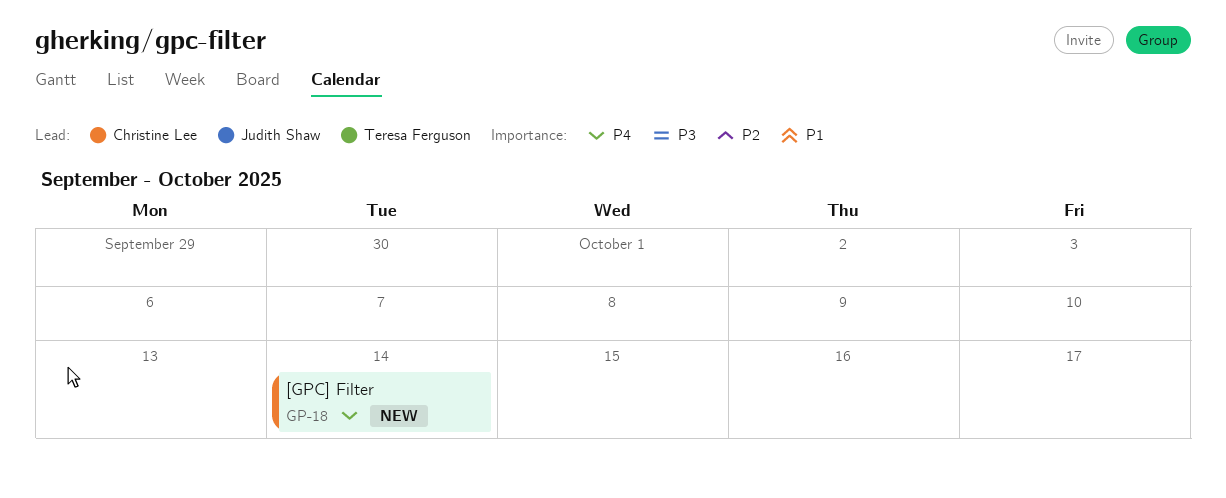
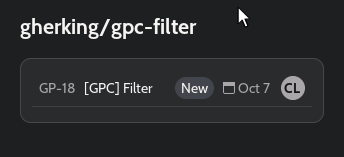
GP-18, due: Oct 14 -> Oct 7

